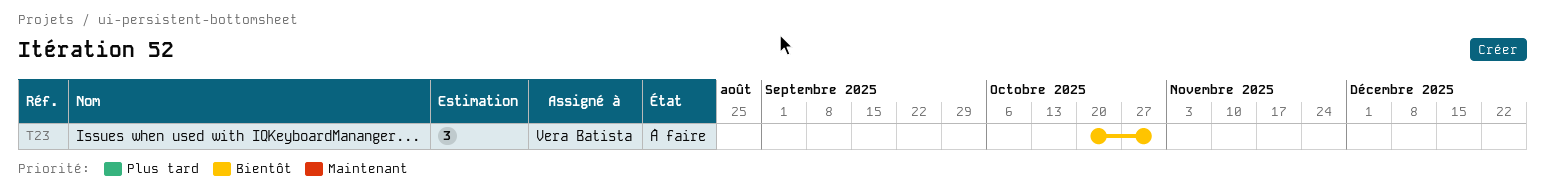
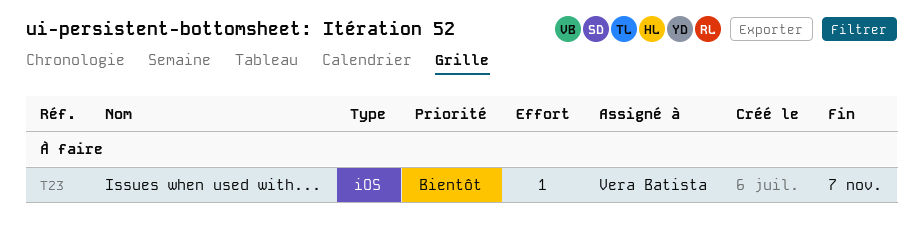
T23, estimate: 3 -> 1
T23, due: Oct 31 -> Nov 7

